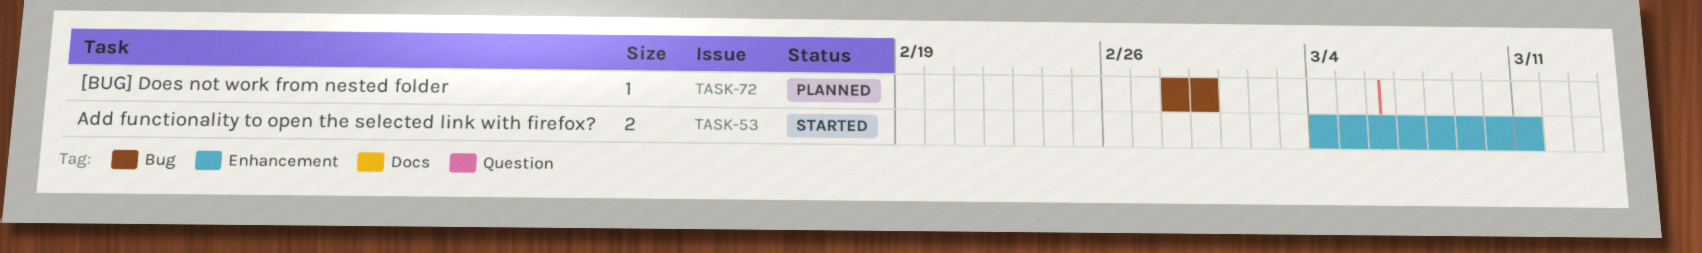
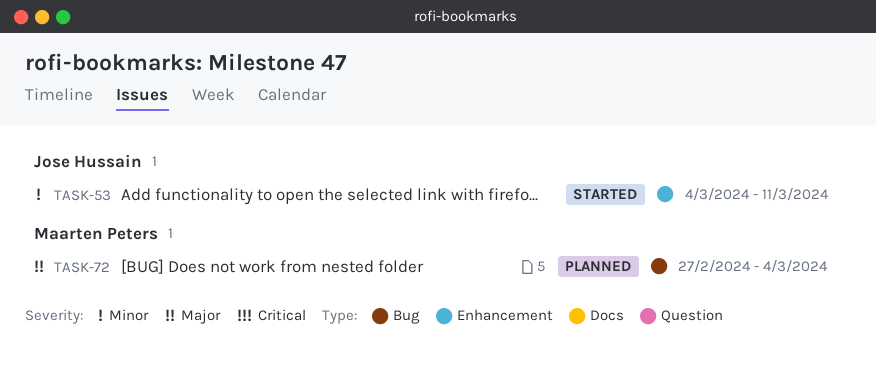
TASK-72, start: Feb 28 -> Feb 27
TASK-72, due: Feb 29 -> Mar 4

